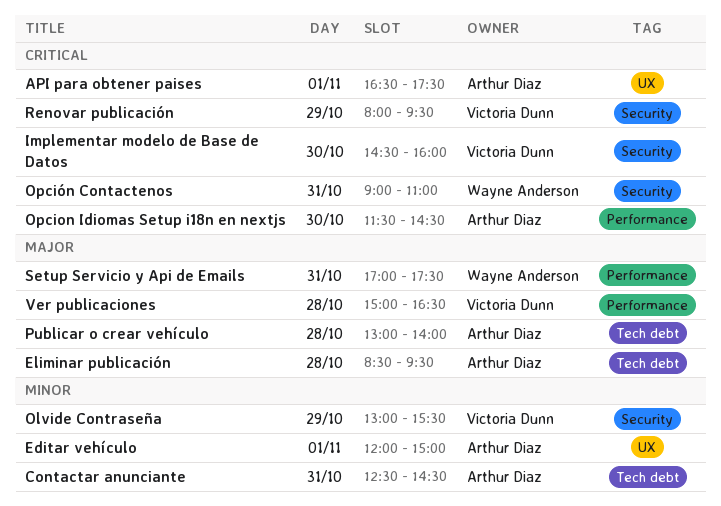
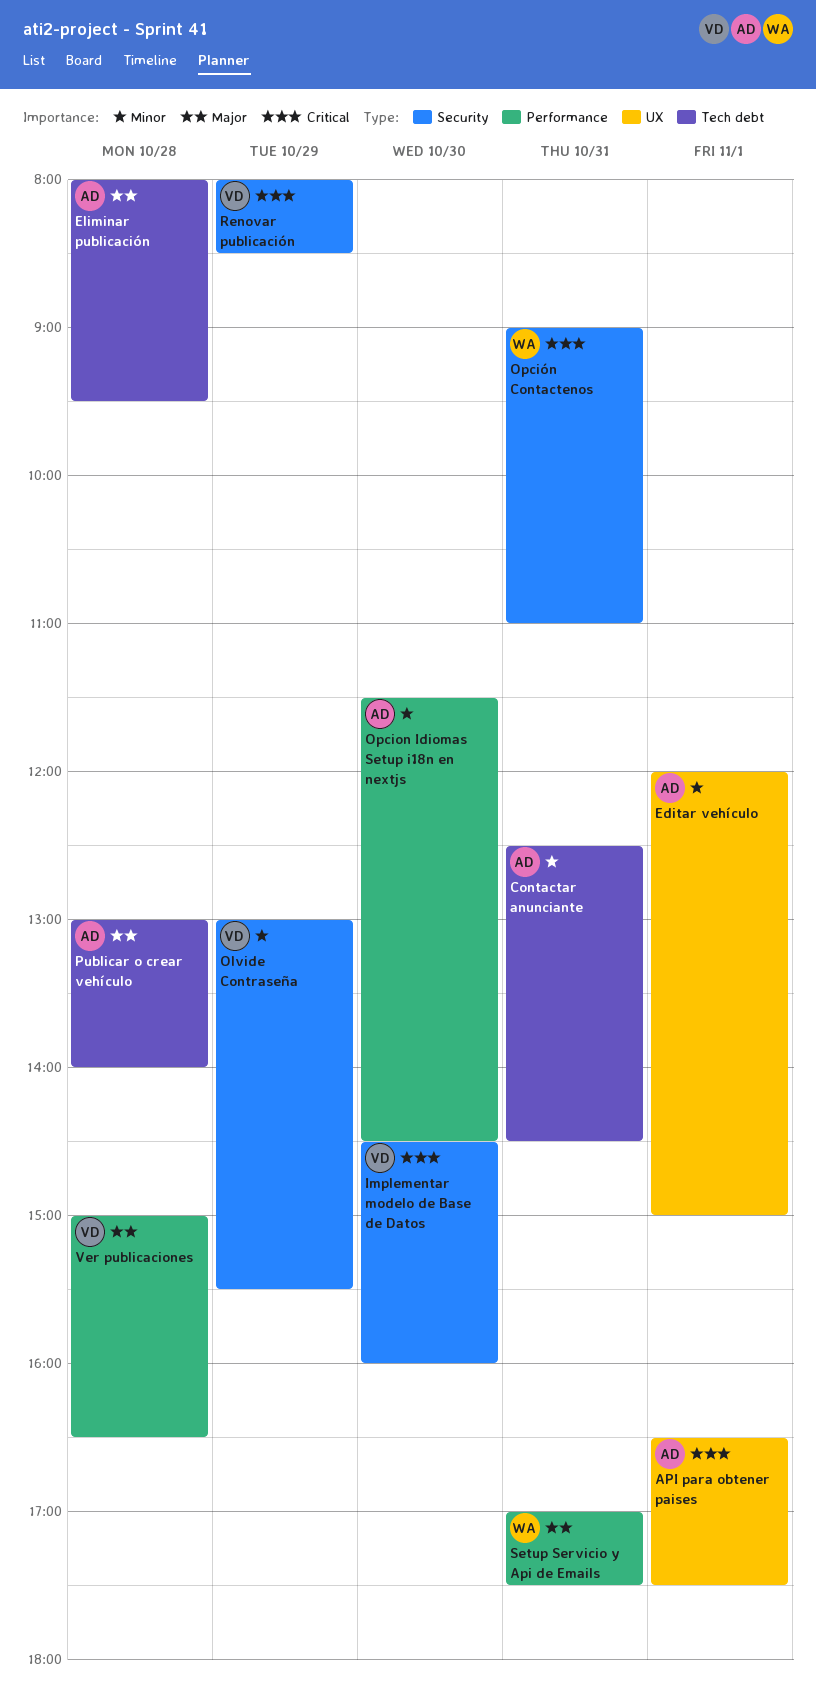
Eliminar publicación, begins: 08:30 -> 08:00
Opcion Idiomas Setup i18n en nextjs, priority: Critical -> Minor
Renovar publicación, ends: 09:30 -> 08:30

